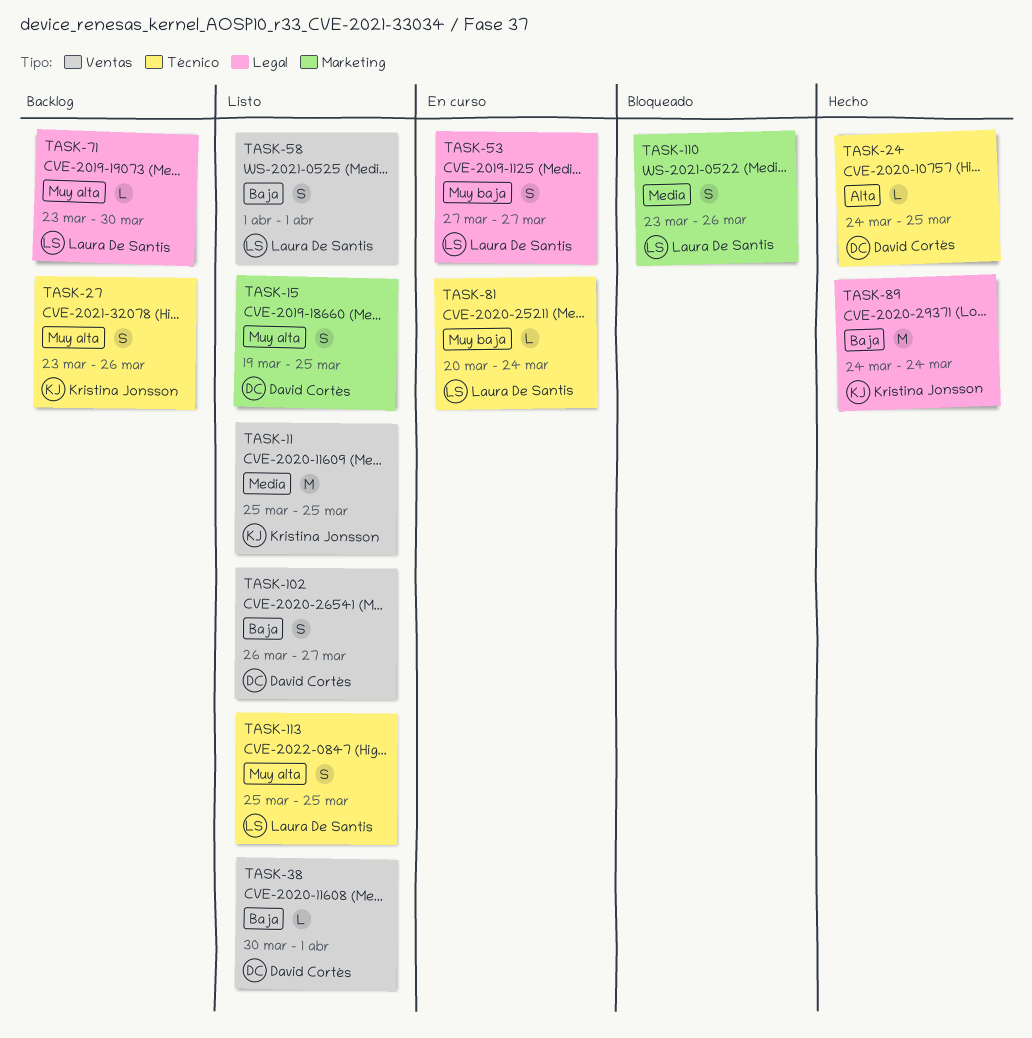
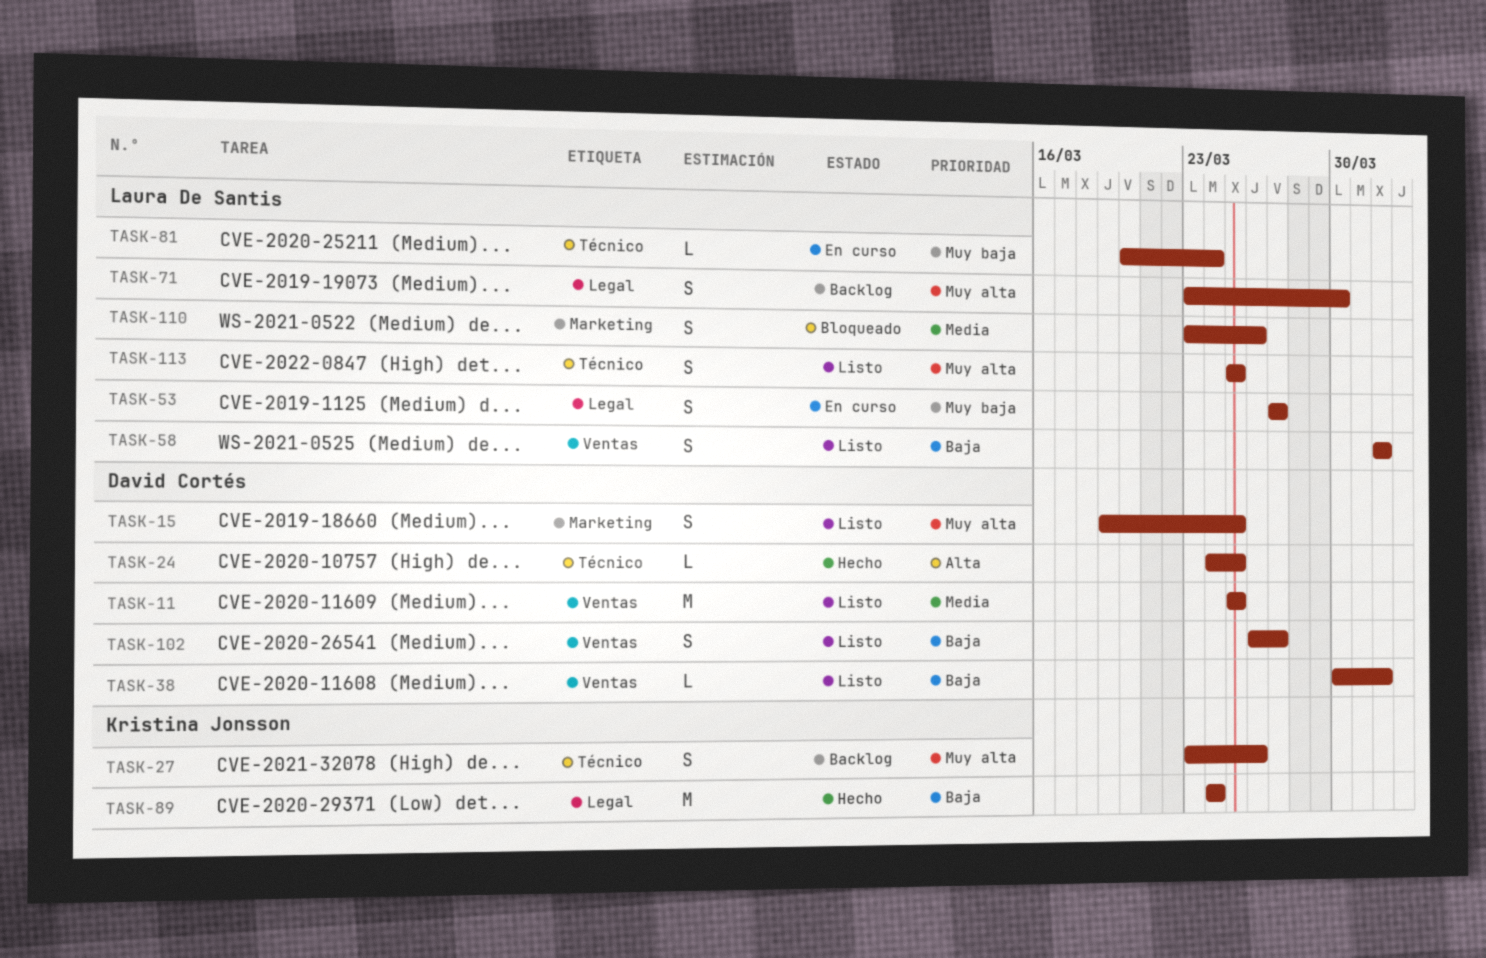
TASK-11, owner: Kristina Jonsson -> David Cortés
TASK-71, estimate: L -> S

